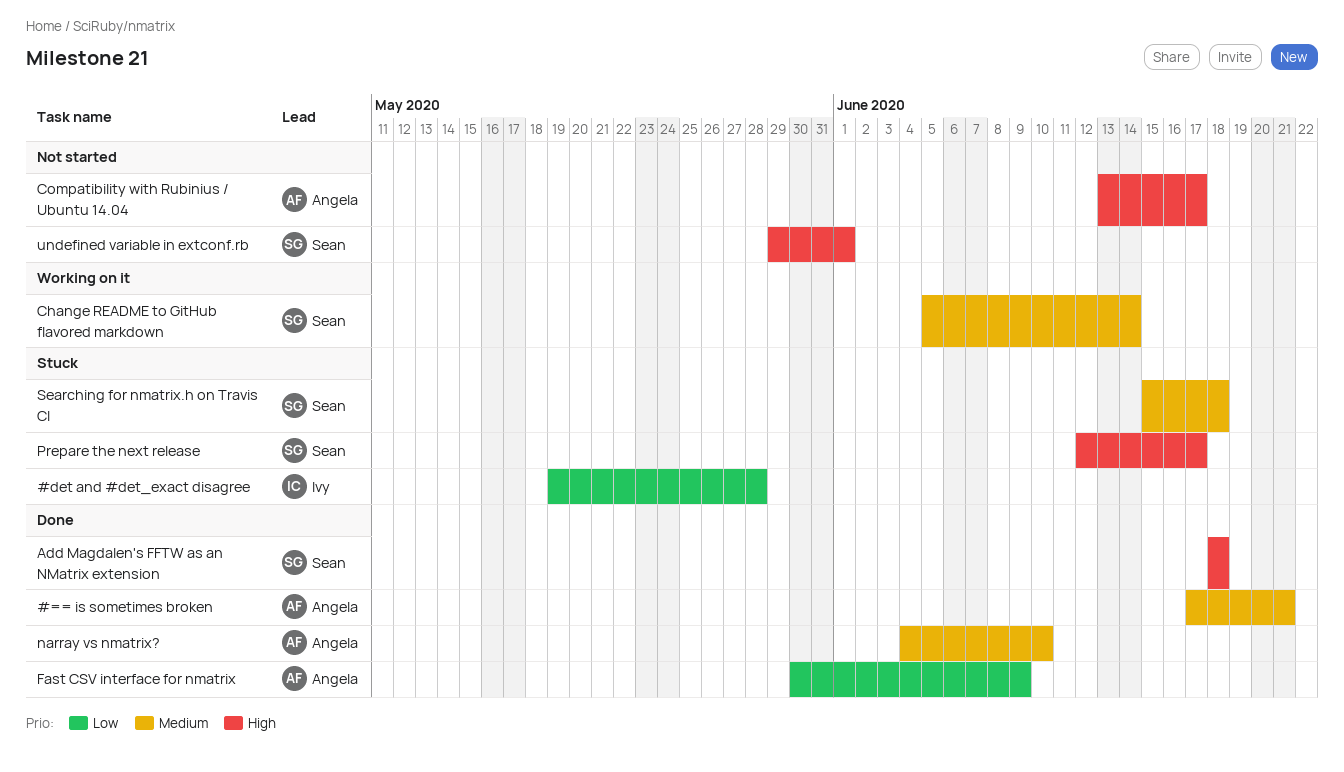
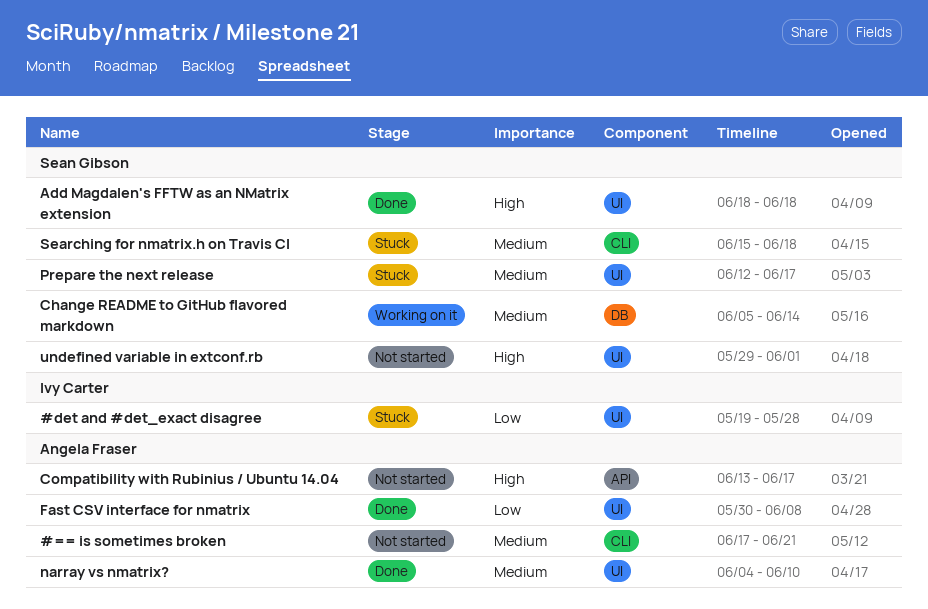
#== is sometimes broken, status: Done -> Not started
Fast CSV interface for nmatrix, due: Jun 9 -> Jun 8
Prepare the next release, priority: High -> Medium

